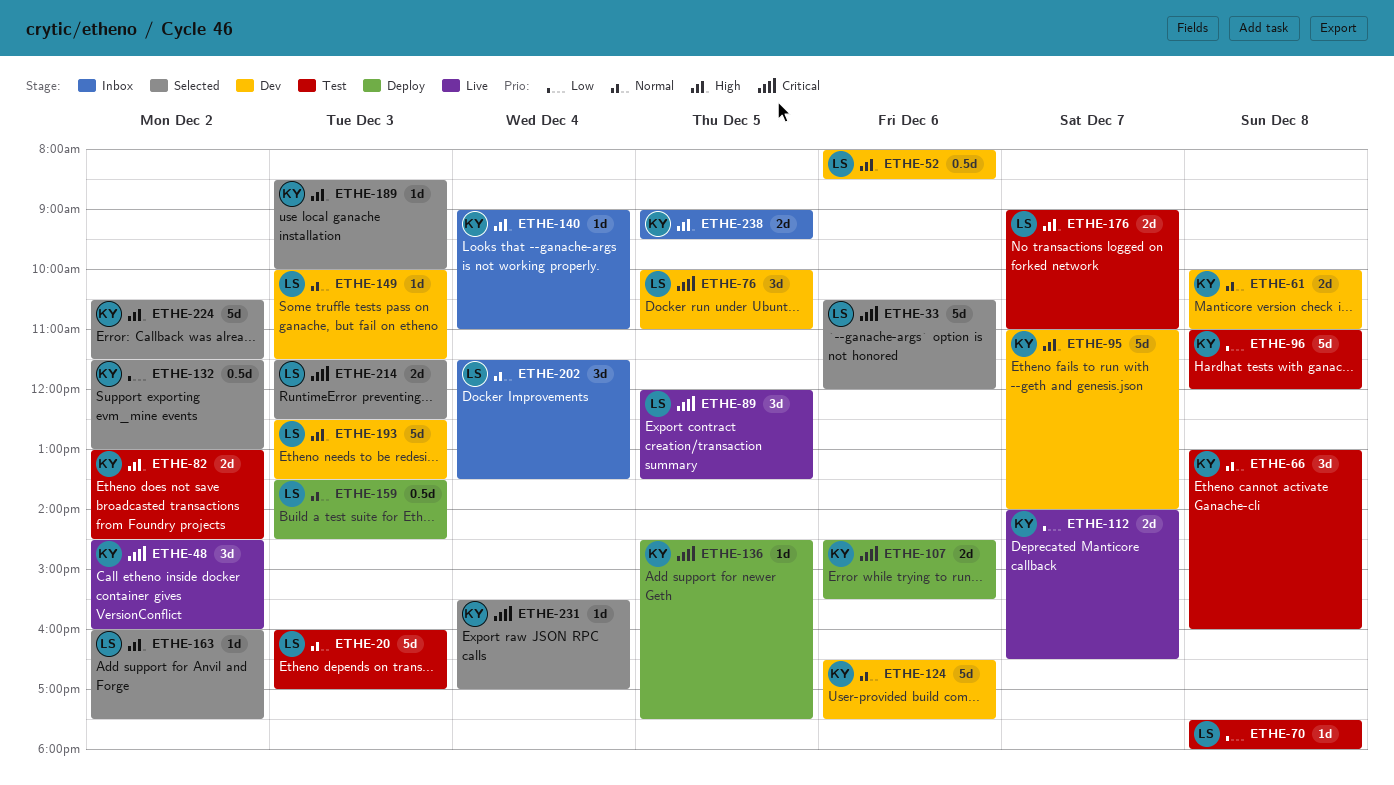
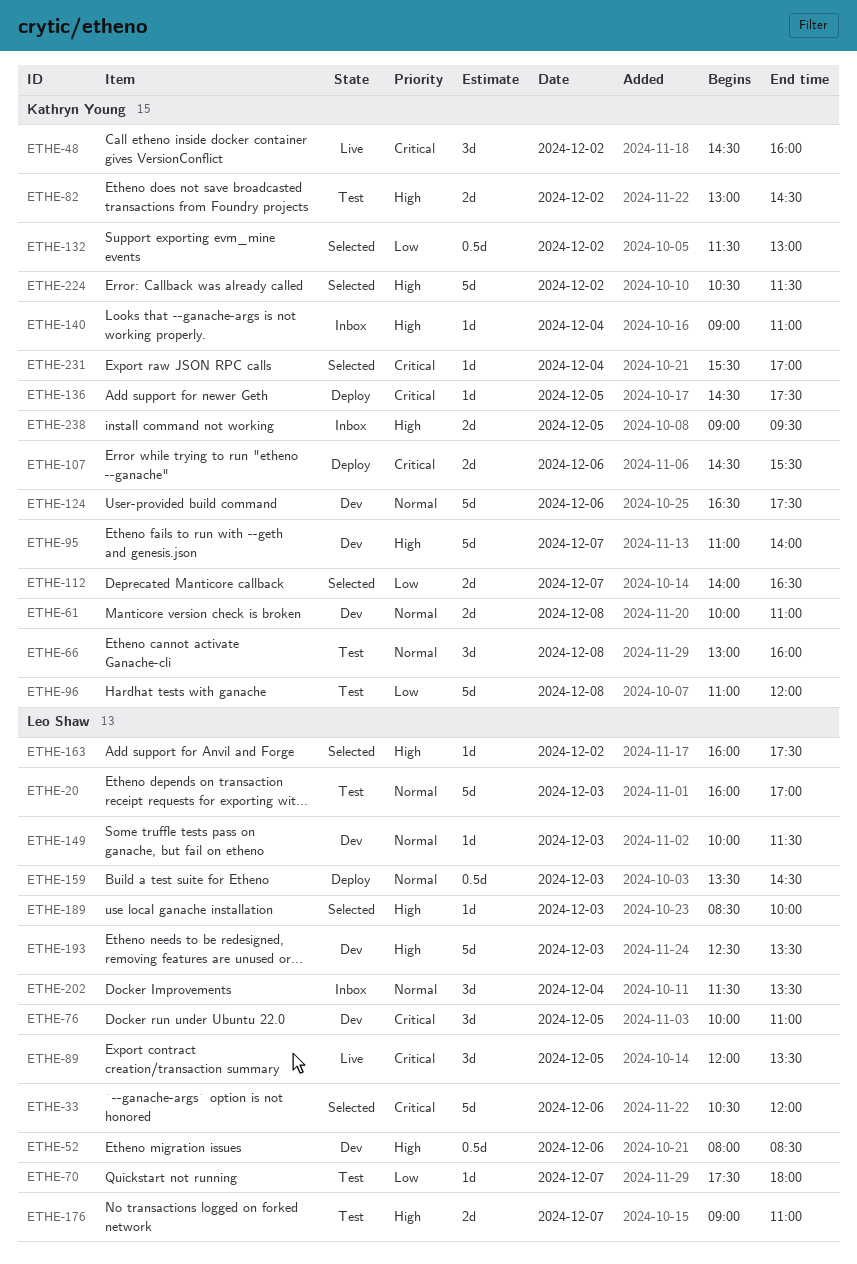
ETHE-70, day: Dec 8 -> Dec 7
ETHE-112, status: Live -> Selected
ETHE-189, owner: Kathryn Young -> Leo Shaw
ETHE-214: present -> none

